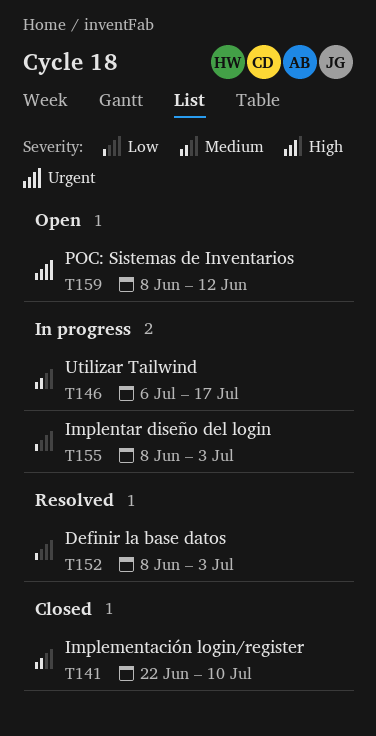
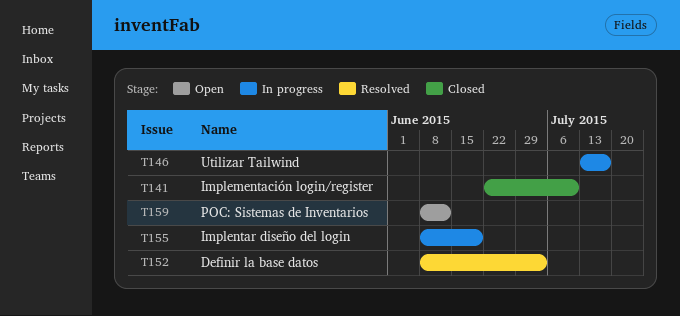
T146, start: Jul 6 -> Jul 13
T155, due: Jul 3 -> Jun 19

